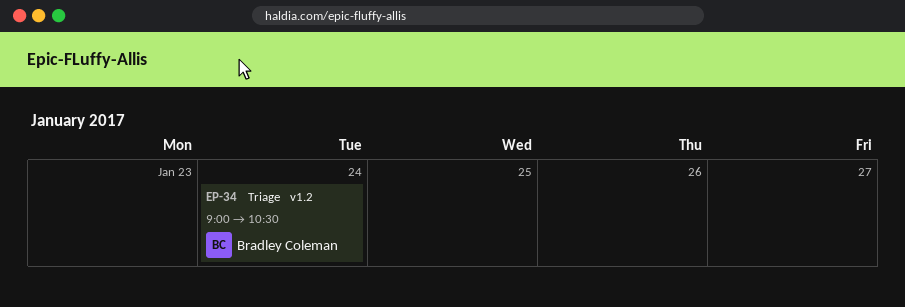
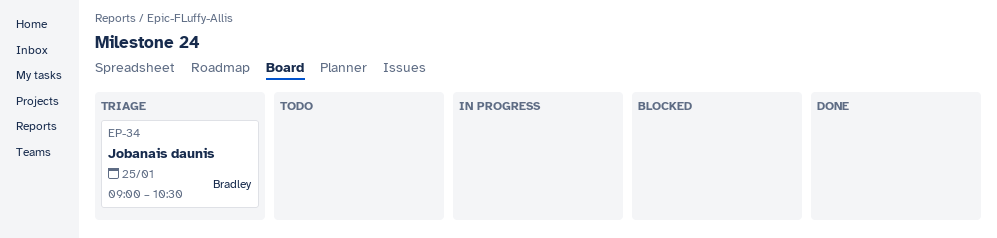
EP-34, day: Jan 24 -> Jan 25

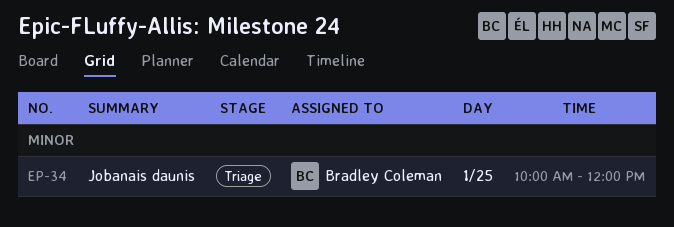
EP-34, begins: 09:00 -> 10:00
EP-34, ends: 10:30 -> 12:00

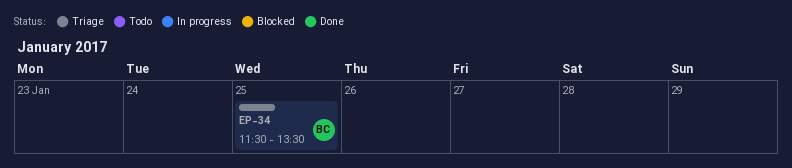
EP-34, begins: 10:00 -> 11:30
EP-34, ends: 12:00 -> 13:30

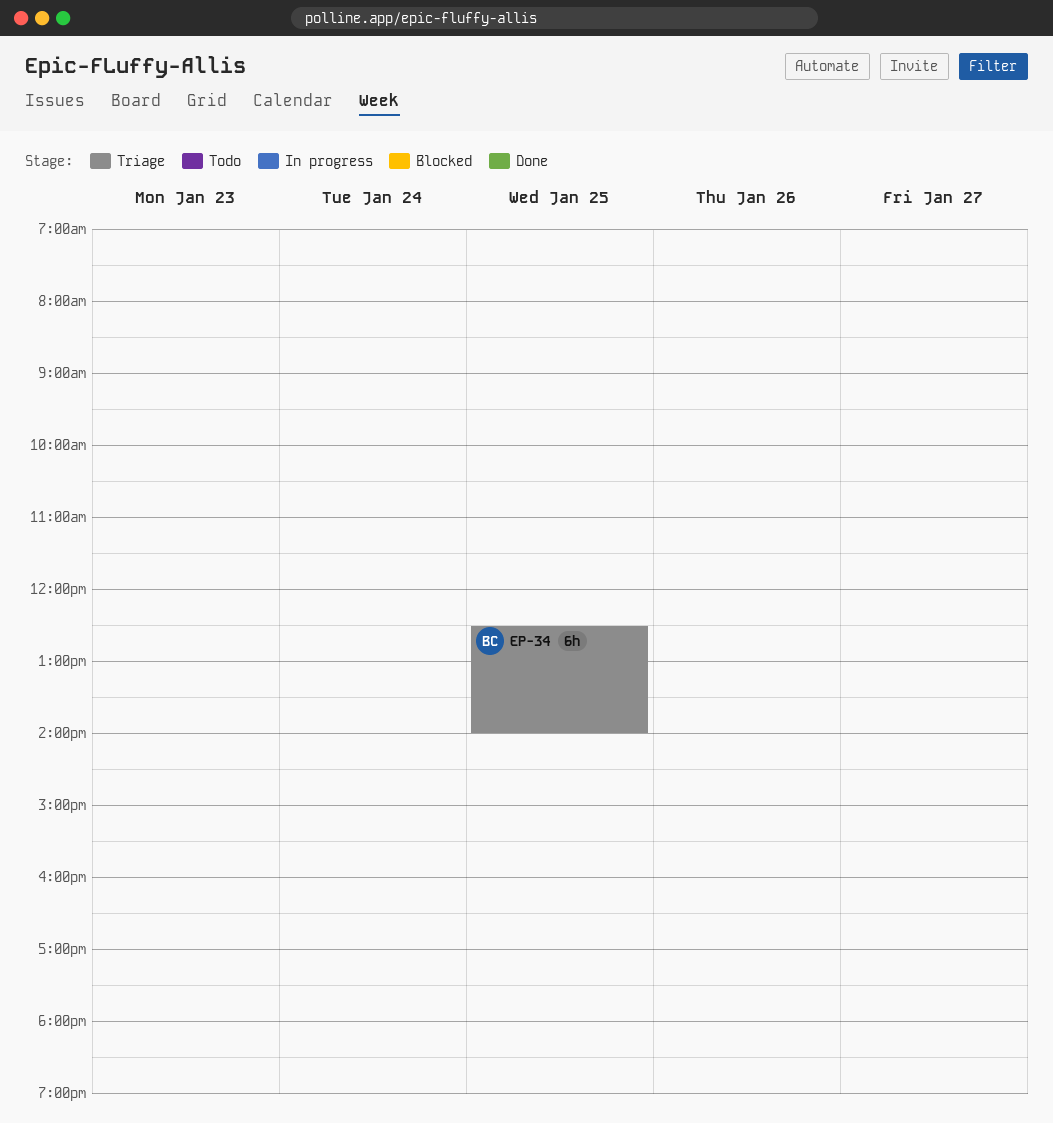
EP-34, begins: 11:30 -> 12:30
EP-34, ends: 13:30 -> 14:00

